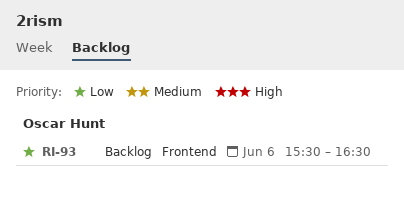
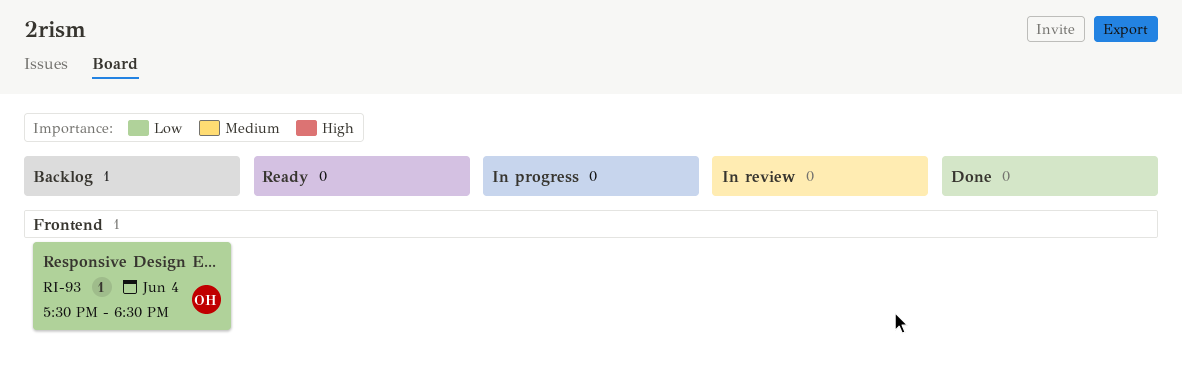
RI-93, day: Jun 6 -> Jun 4
RI-93, begins: 15:30 -> 17:30
RI-93, ends: 16:30 -> 18:30

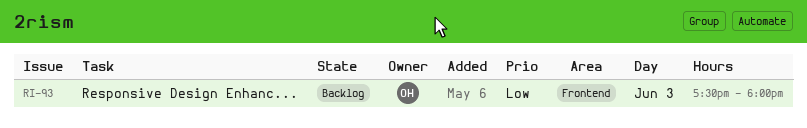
RI-93, day: Jun 4 -> Jun 3
RI-93, ends: 18:30 -> 18:00

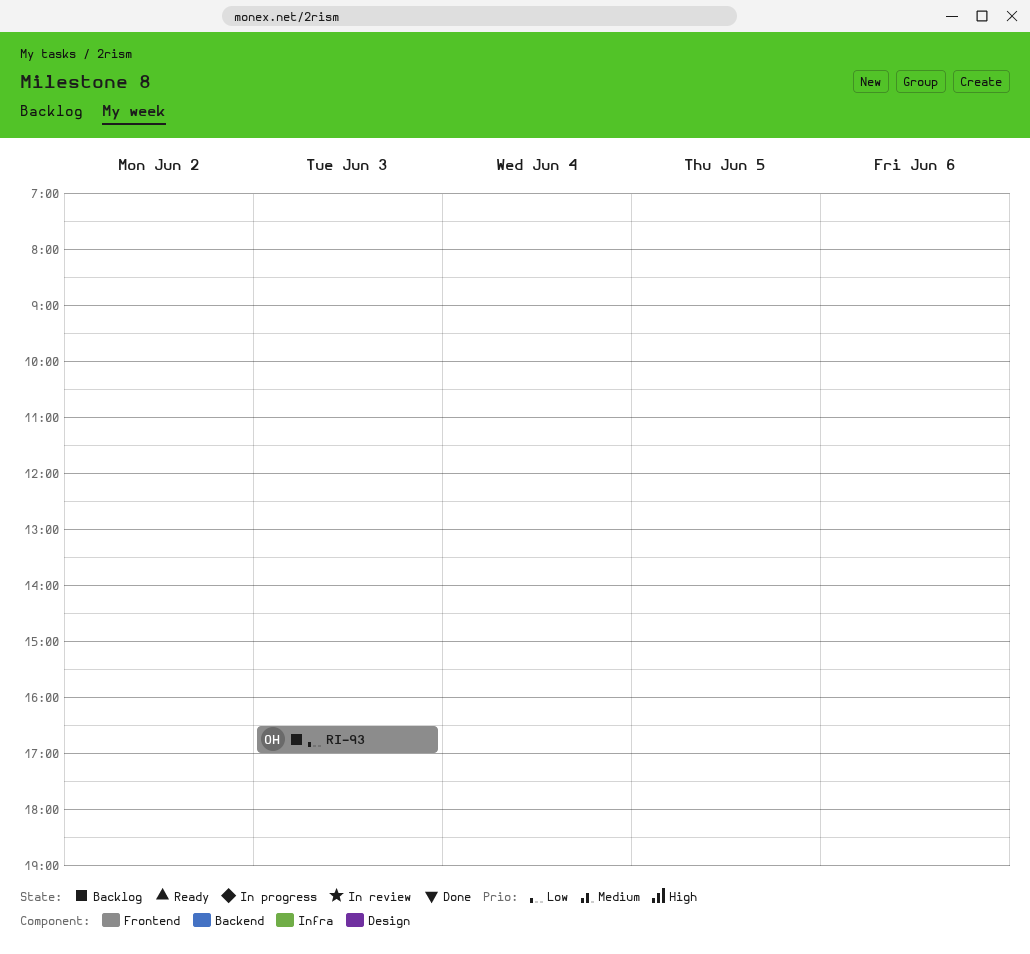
RI-93, begins: 17:30 -> 16:30
RI-93, ends: 18:00 -> 17:00

